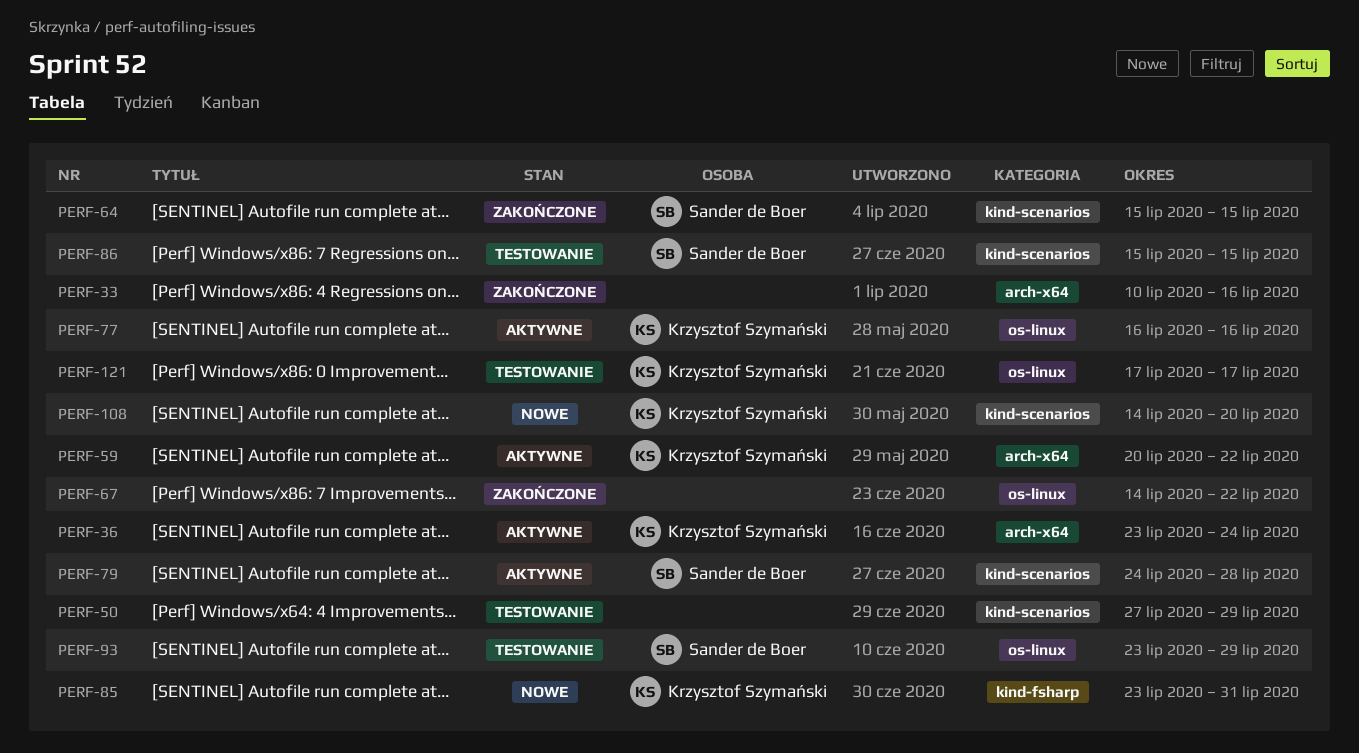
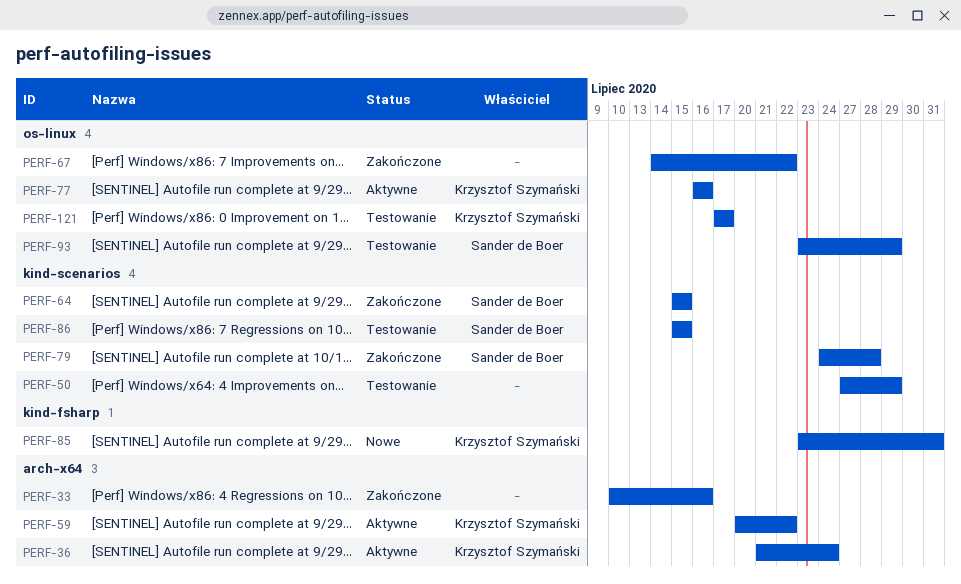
PERF-36, start: Jul 23 -> Jul 21
PERF-79, status: Aktywne -> Zakończone
PERF-108: present -> none

